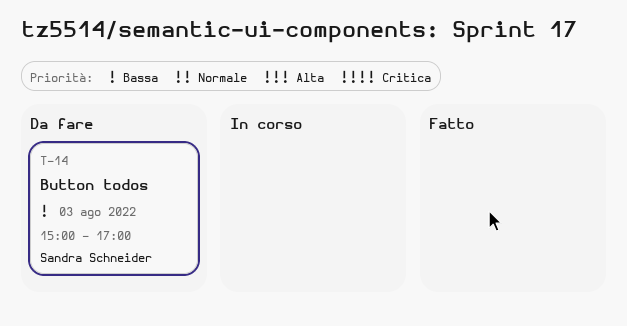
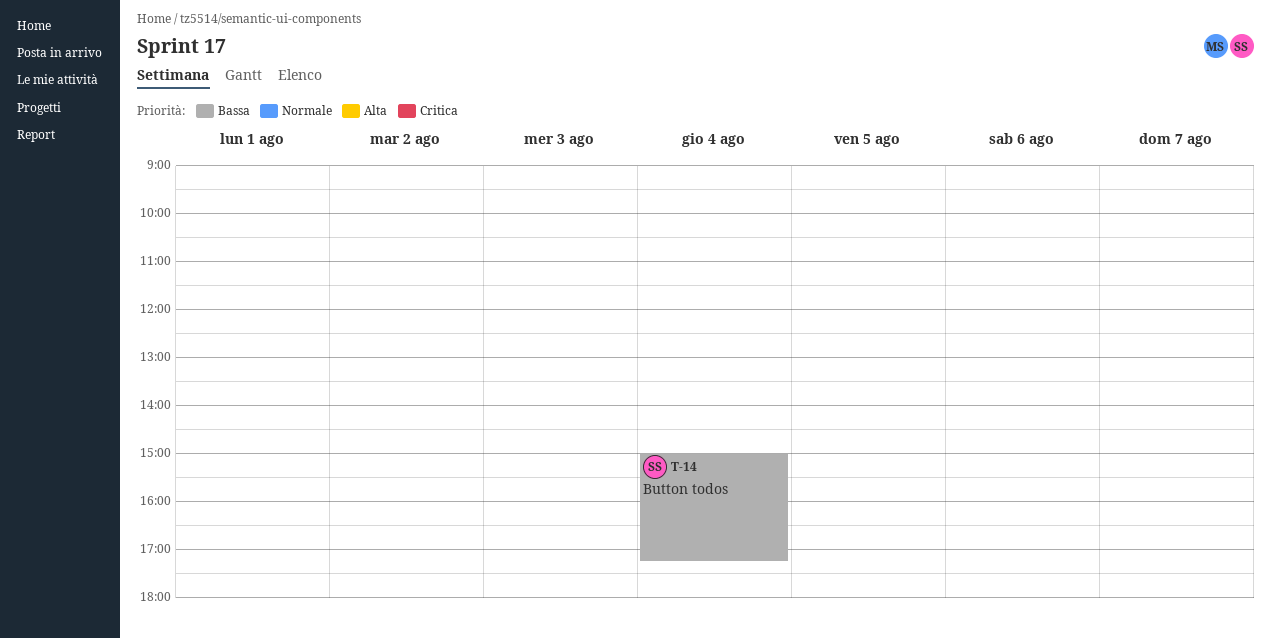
T-14, day: Aug 3 -> Aug 4
T-14, ends: 17:00 -> 17:15

